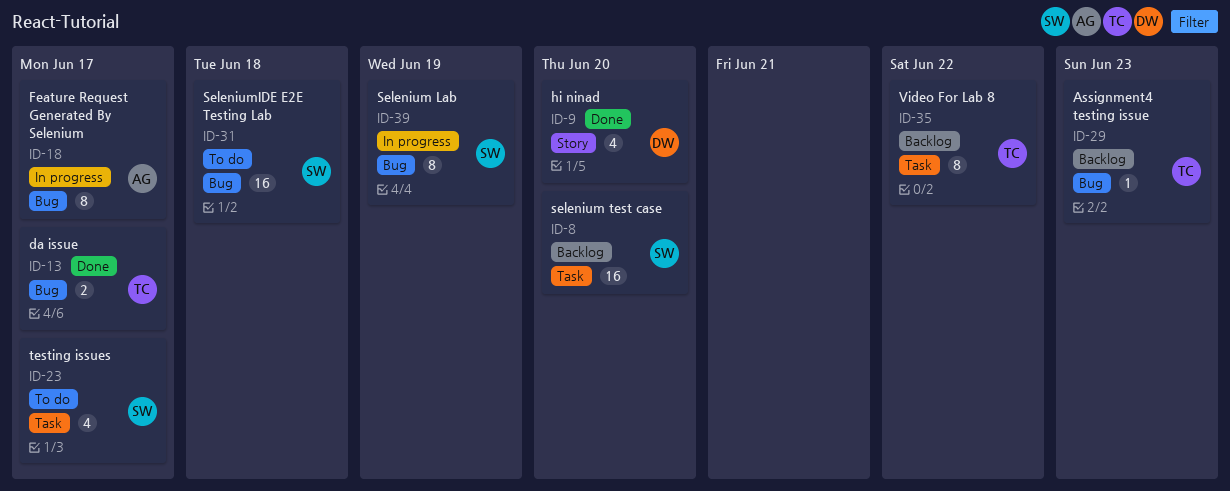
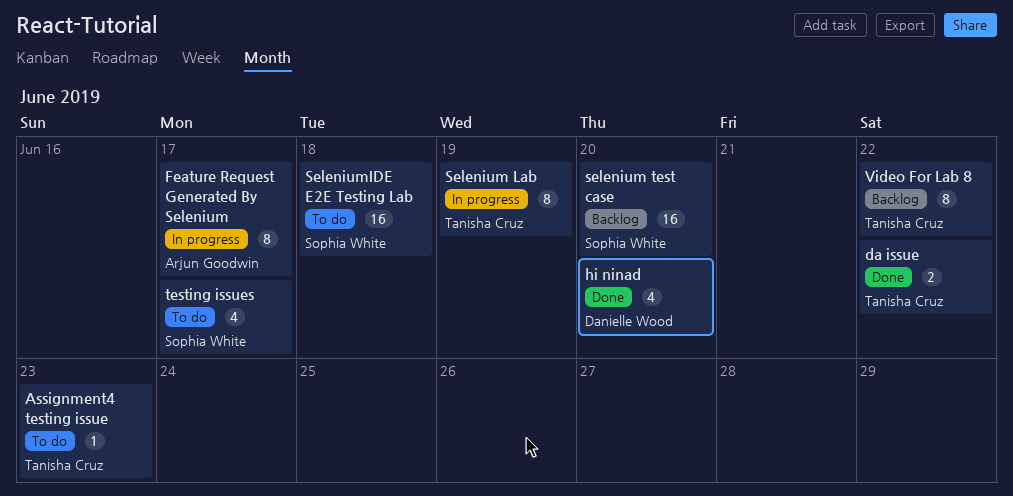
Assignment4 testing issue, status: Backlog -> To do
da issue, due: Jun 17 -> Jun 22
Selenium Lab, owner: Sophia White -> Tanisha Cruz

